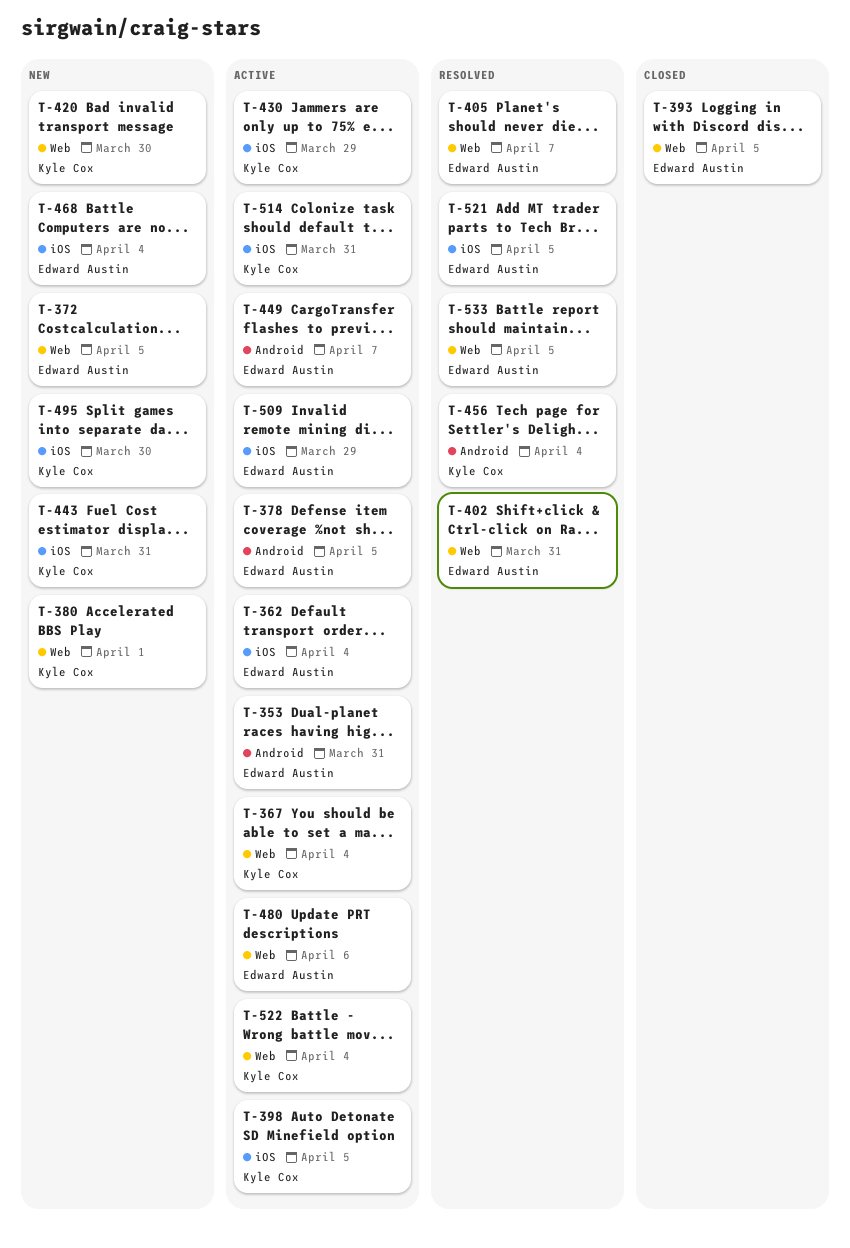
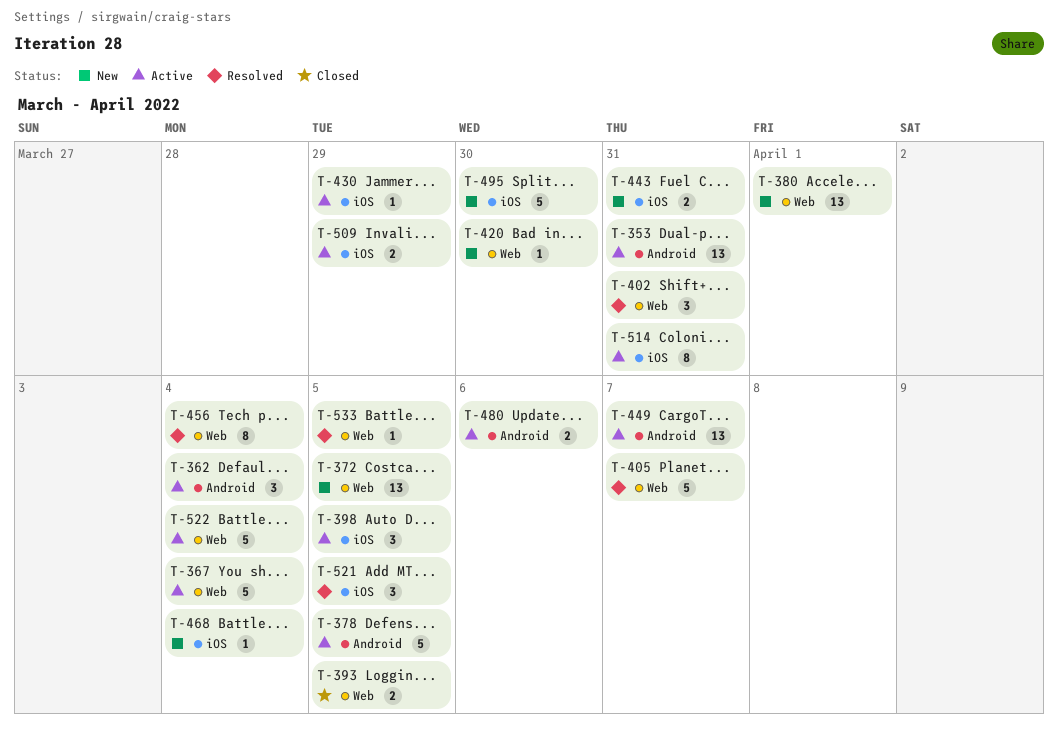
T-362, label: iOS -> Android
T-456, label: Android -> Web
T-480, label: Web -> Android

